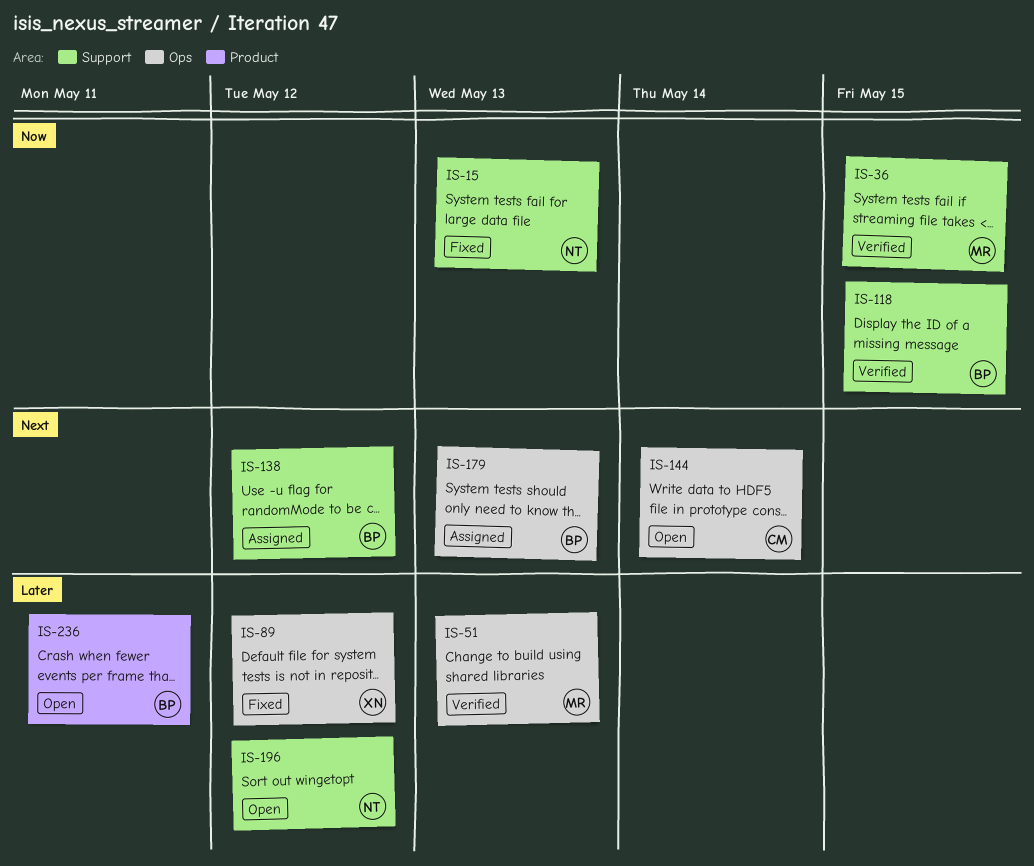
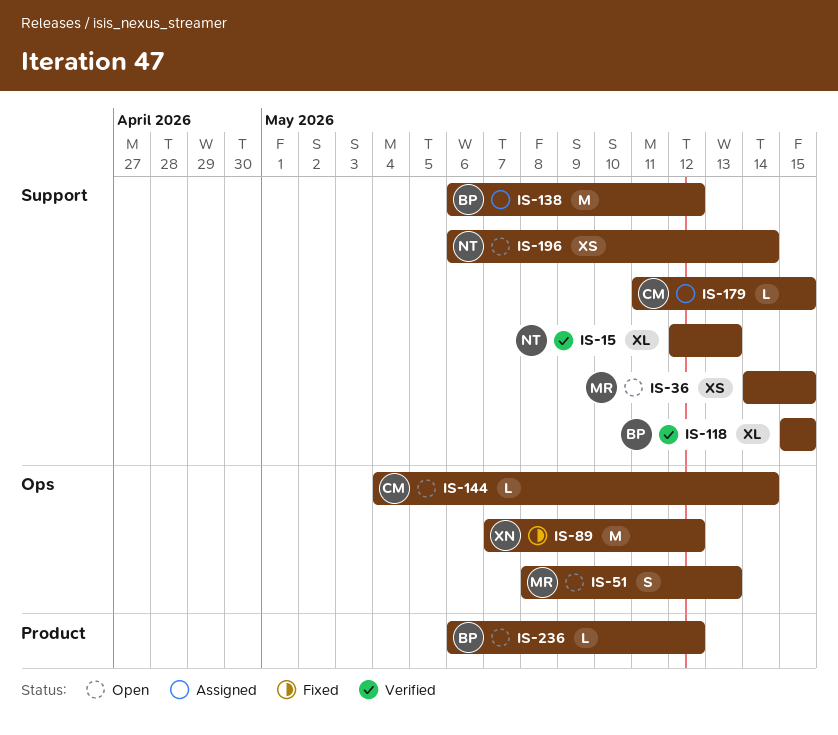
IS-15, status: Fixed -> Verified
IS-36, status: Verified -> Open
IS-51, status: Verified -> Open
IS-179, owner: BP -> CM
IS-179, label: Ops -> Support
IS-179, due: May 13 -> May 15
IS-196, due: May 12 -> May 14
IS-236, due: May 11 -> May 12

